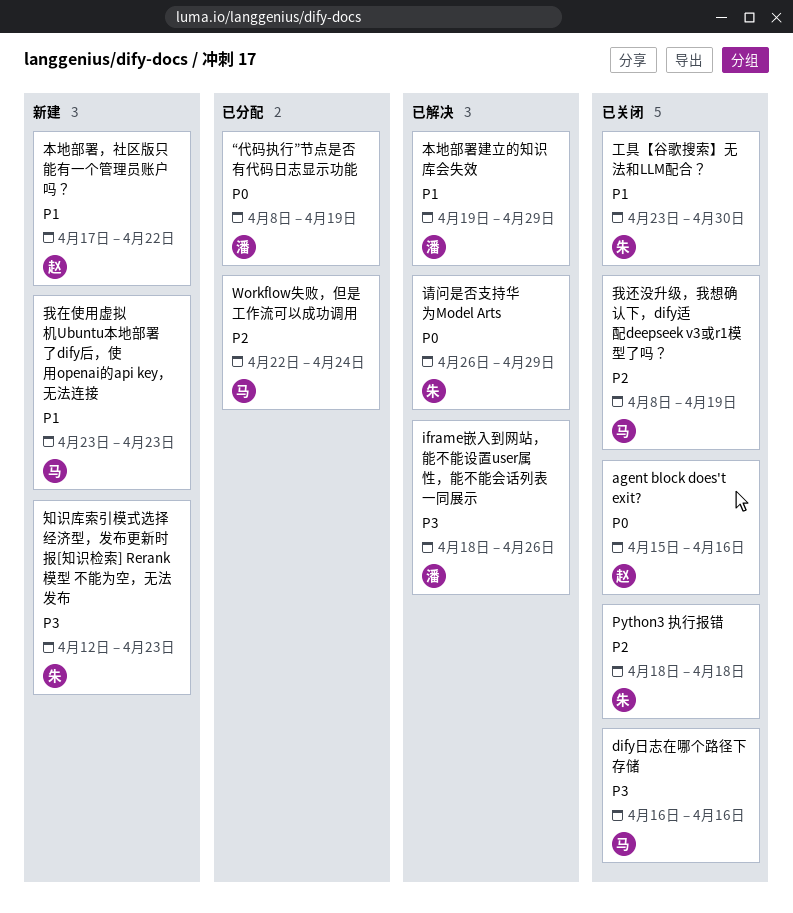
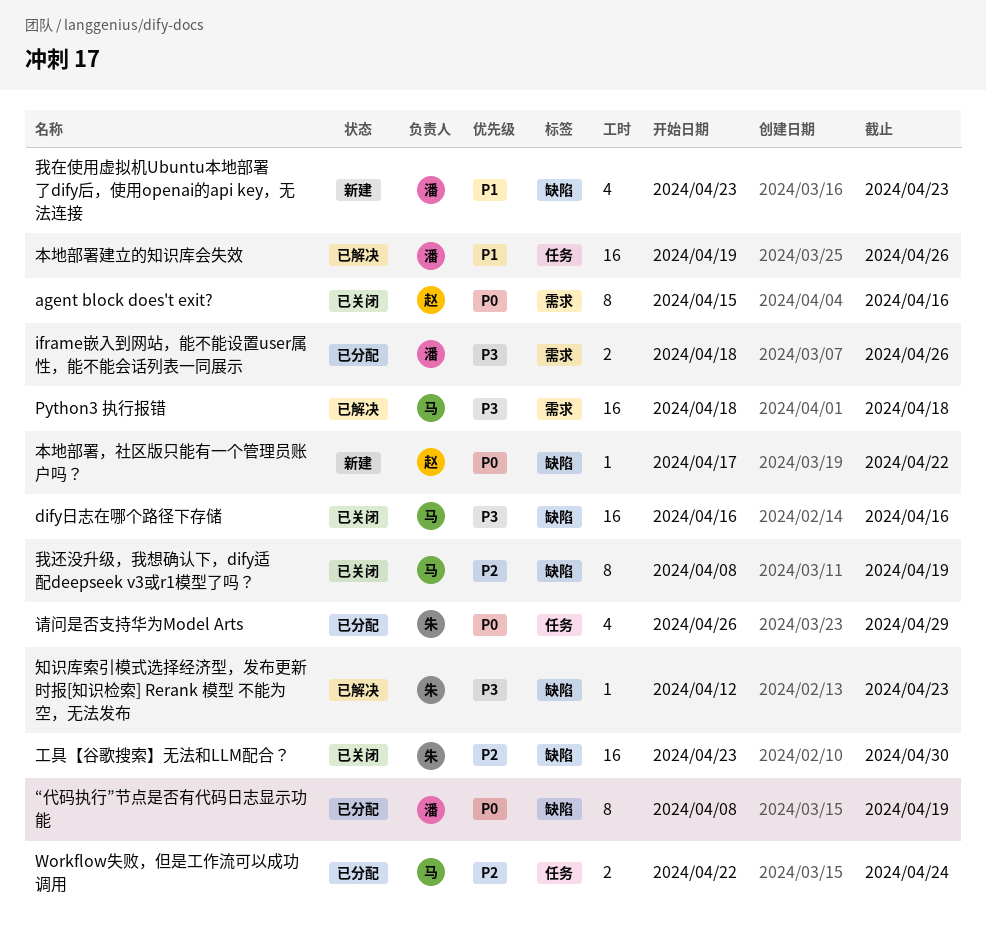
iframe嵌入到网站，能不能设置user属性，能不能会话列表一同展示, status: 已解决 -> 已分配
Python3 执行报错, status: 已关闭 -> 已解决
Python3 执行报错, owner: 朱 -> 马
Python3 执行报错, priority: P2 -> P3
工具【谷歌搜索】无法和LLM配合？, priority: P1 -> P2
我在使用虚拟机Ubuntu本地部署了dify后，使用openai的api key，无法连接, owner: 马 -> 潘
本地部署建立的知识库会失效, due: Apr 29 -> Apr 26
本地部署，社区版只能有一个管理员账户吗？, priority: P1 -> P0
知识库索引模式选择经济型，发布更新时报[知识检索] Rerank 模型 不能为空，无法发布, status: 新建 -> 已解决
请问是否支持华为Model Arts, status: 已解决 -> 已分配

